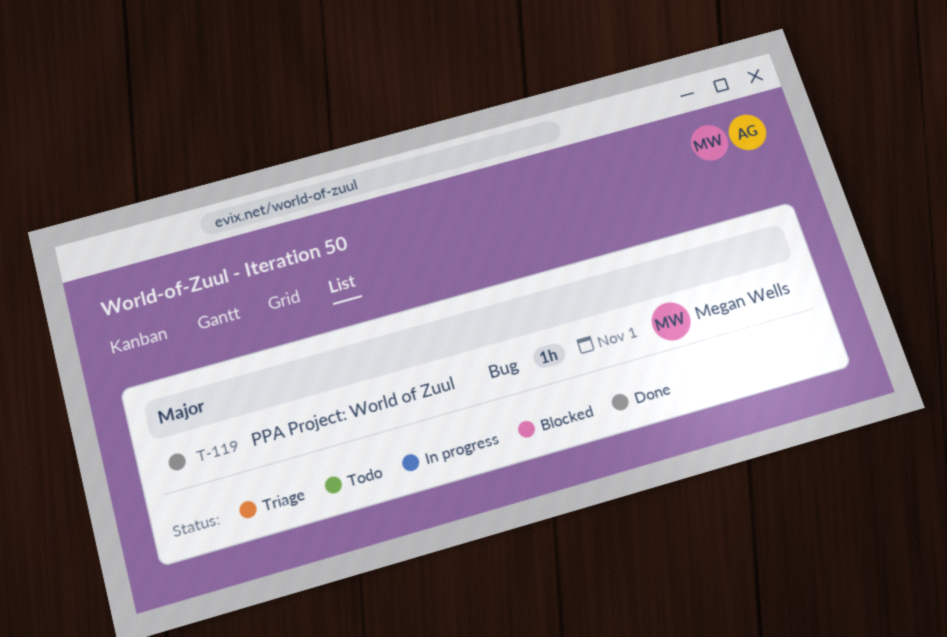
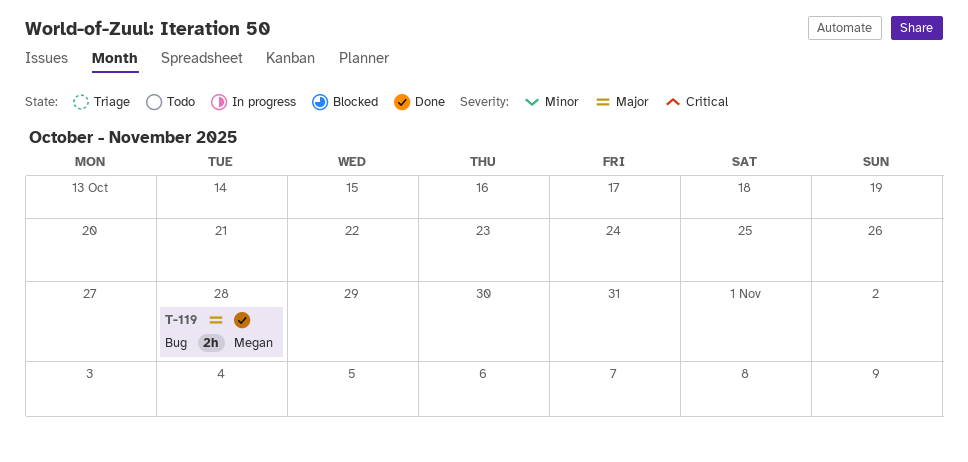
T-119, estimate: 1h -> 2h
T-119, due: Nov 1 -> Oct 28

